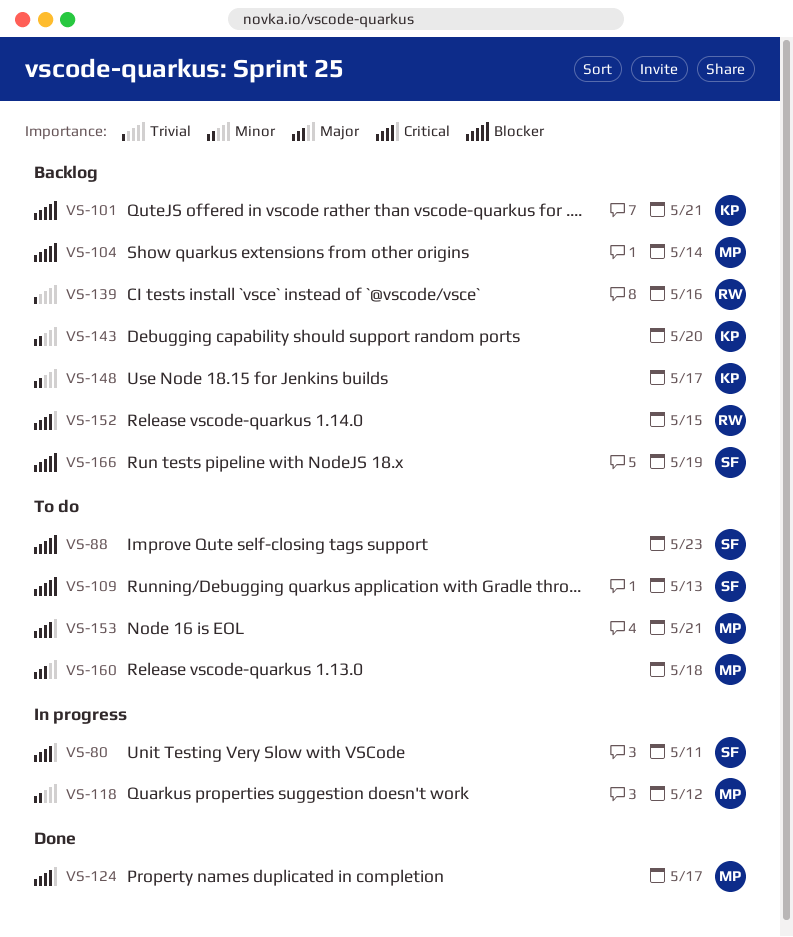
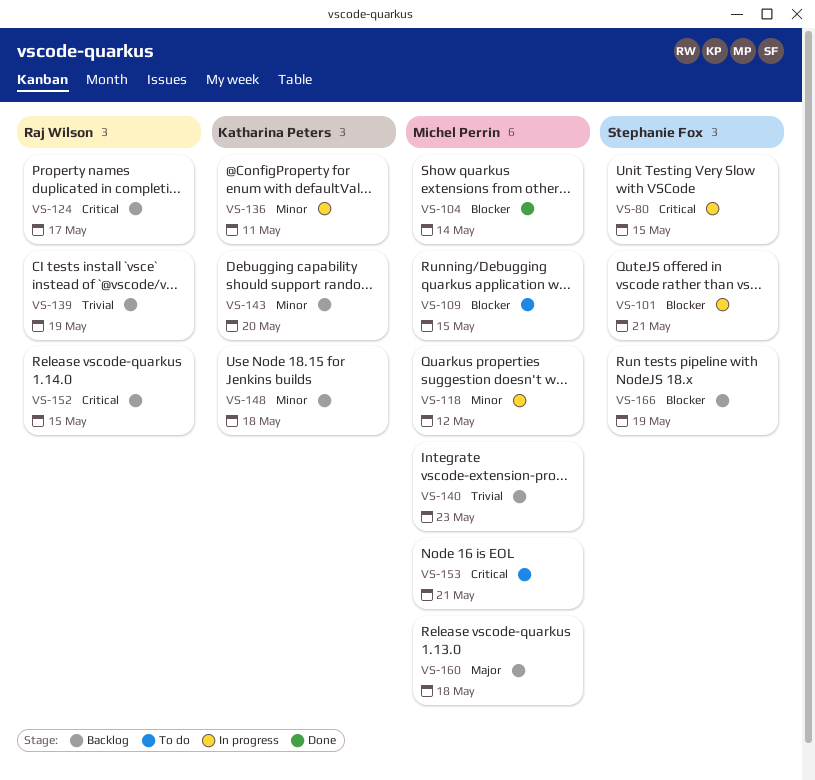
VS-80, due: May 11 -> May 15
VS-88: present -> none
VS-101, status: Backlog -> In progress
VS-101, owner: Katharina Peters -> Stephanie Fox
VS-104, status: Backlog -> Done
VS-109, owner: Stephanie Fox -> Michel Perrin
VS-109, due: May 13 -> May 15
VS-124, status: Done -> Backlog
VS-124, owner: Michel Perrin -> Raj Wilson
VS-136: none -> present
VS-139, due: May 16 -> May 19
VS-140: none -> present
VS-148, due: May 17 -> May 18
VS-160, status: To do -> Backlog

